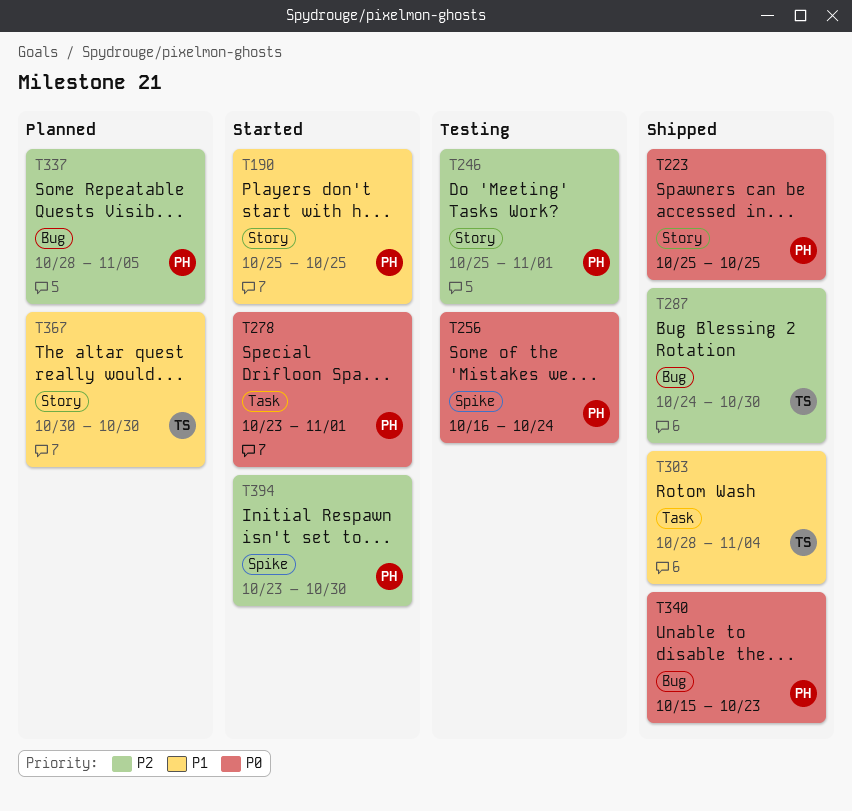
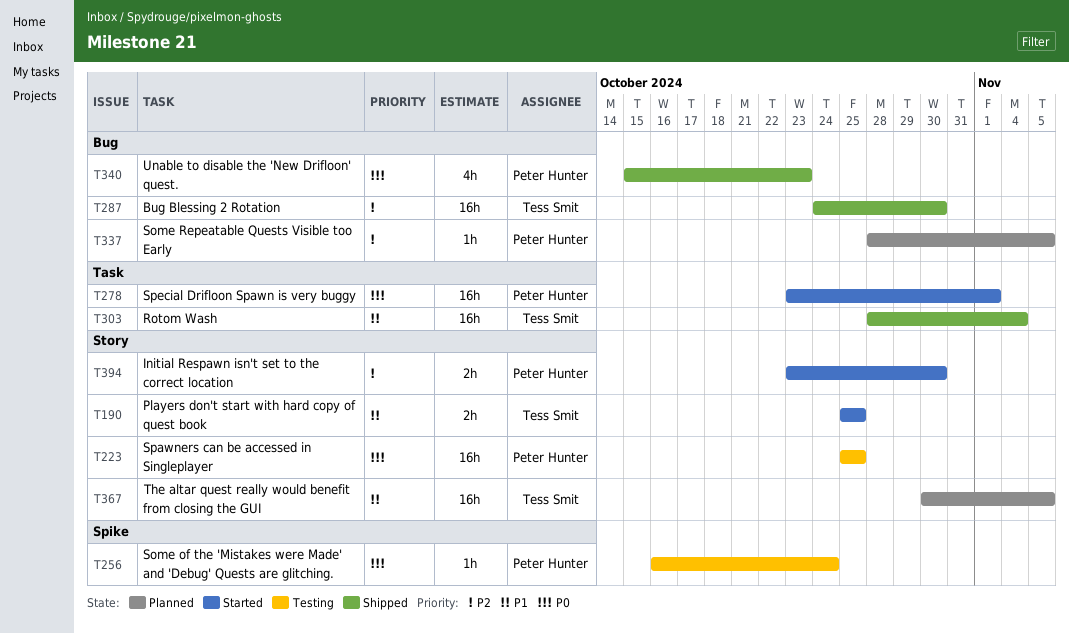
T190, owner: Peter Hunter -> Tess Smit
T223, status: Shipped -> Testing
T246: present -> none
T367, due: Oct 30 -> Nov 5
T394, label: Spike -> Story

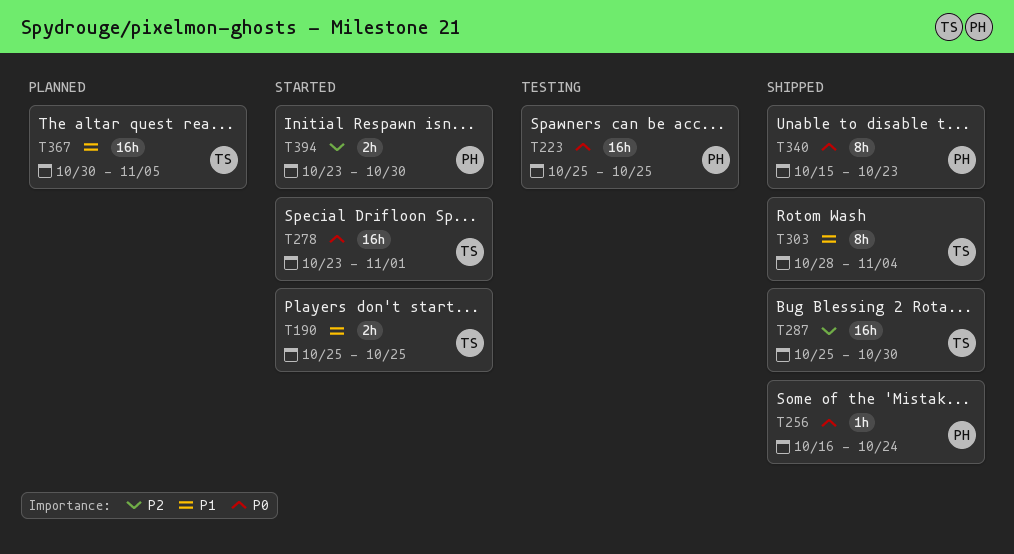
T256, status: Testing -> Shipped
T278, owner: Peter Hunter -> Tess Smit
T287, start: Oct 24 -> Oct 25
T303, estimate: 16h -> 8h
T337: present -> none
T340, estimate: 4h -> 8h

